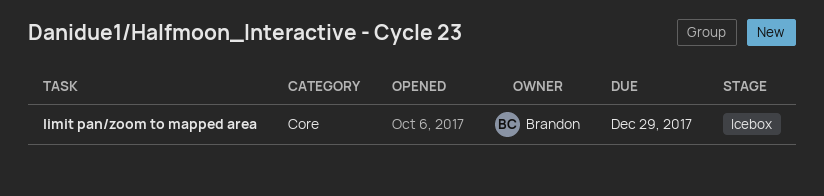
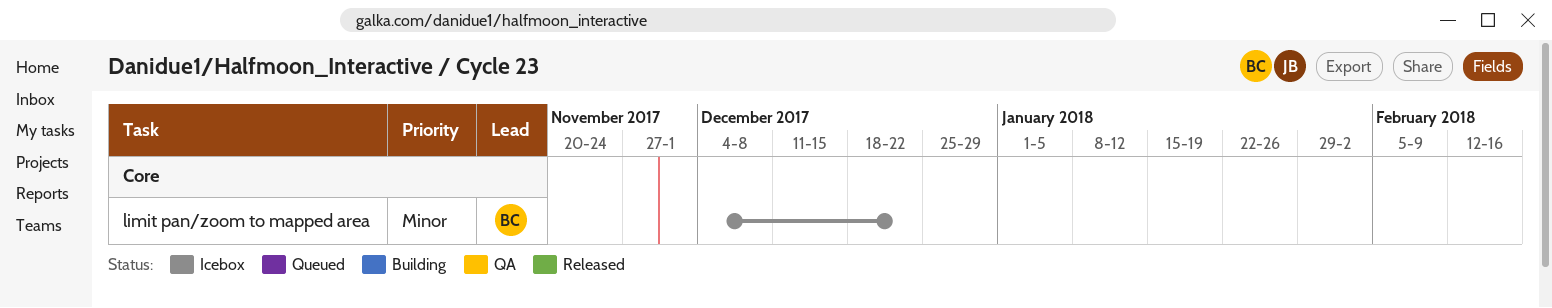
limit pan/zoom to mapped area, due: Dec 29 -> Dec 22

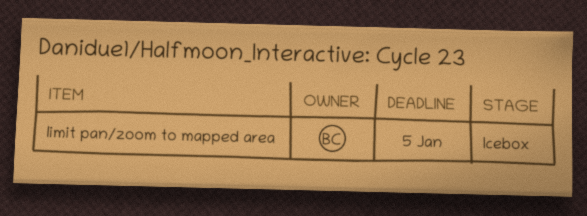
limit pan/zoom to mapped area, due: Dec 22 -> Jan 5

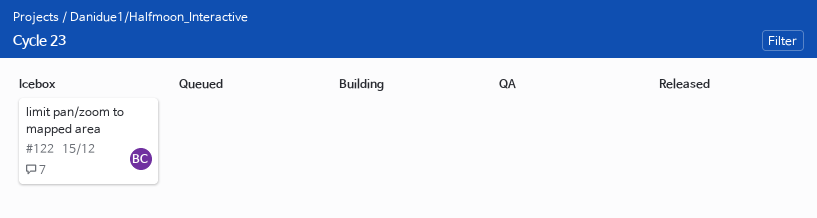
limit pan/zoom to mapped area, due: Jan 5 -> Dec 15

